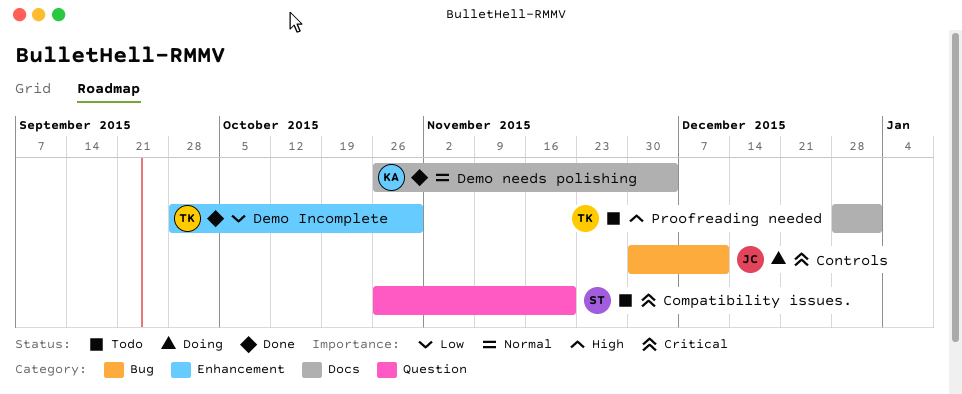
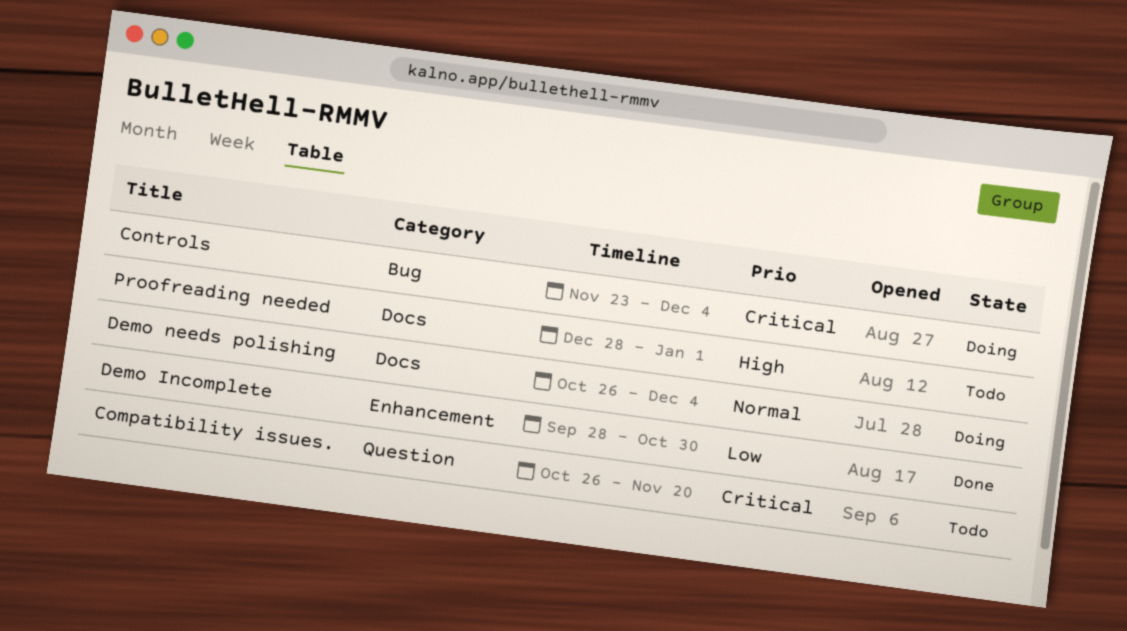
Controls, start: Nov 30 -> Nov 23
Controls, due: Dec 11 -> Dec 4
Demo needs polishing, status: Done -> Doing

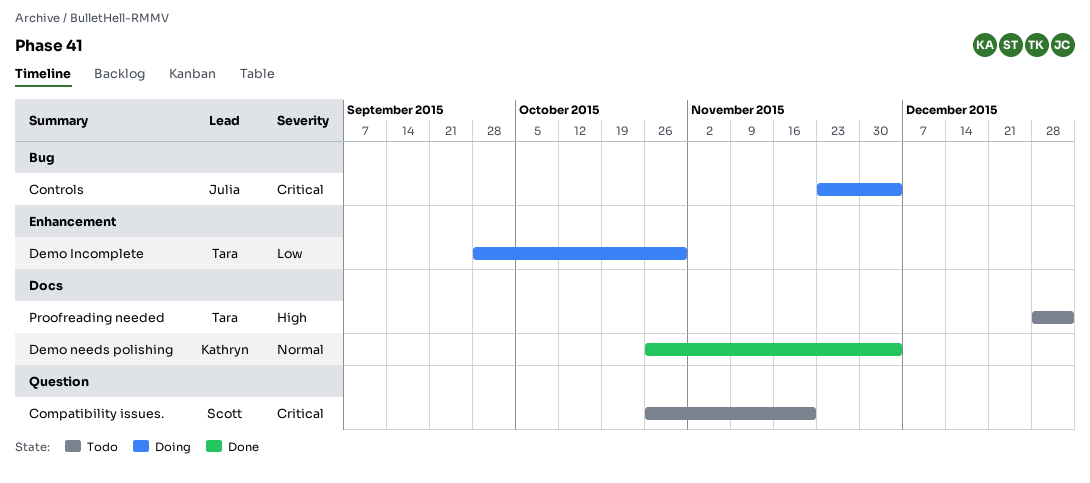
Demo Incomplete, status: Done -> Doing
Demo needs polishing, status: Doing -> Done

